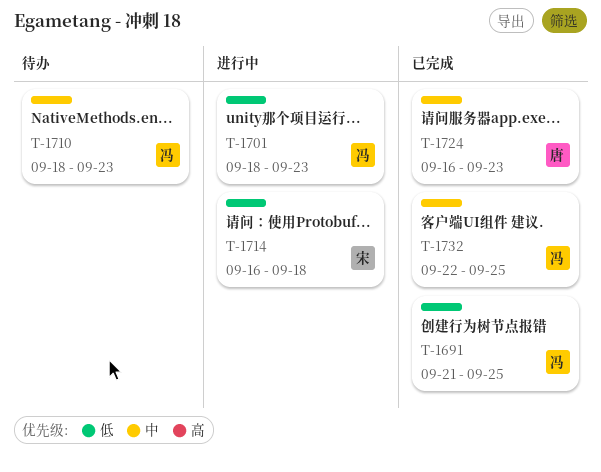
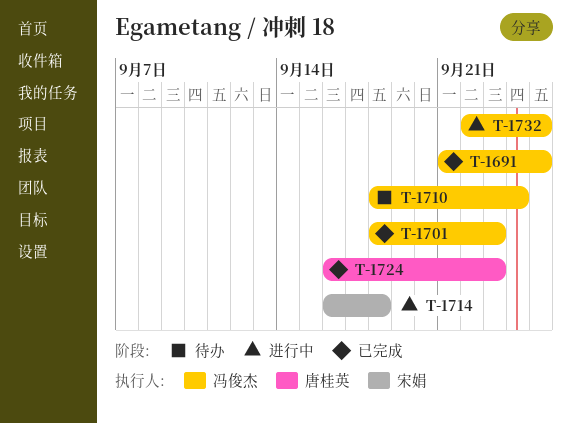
T-1701, status: 进行中 -> 已完成
T-1710, due: Sep 23 -> Sep 24
T-1732, status: 已完成 -> 进行中

